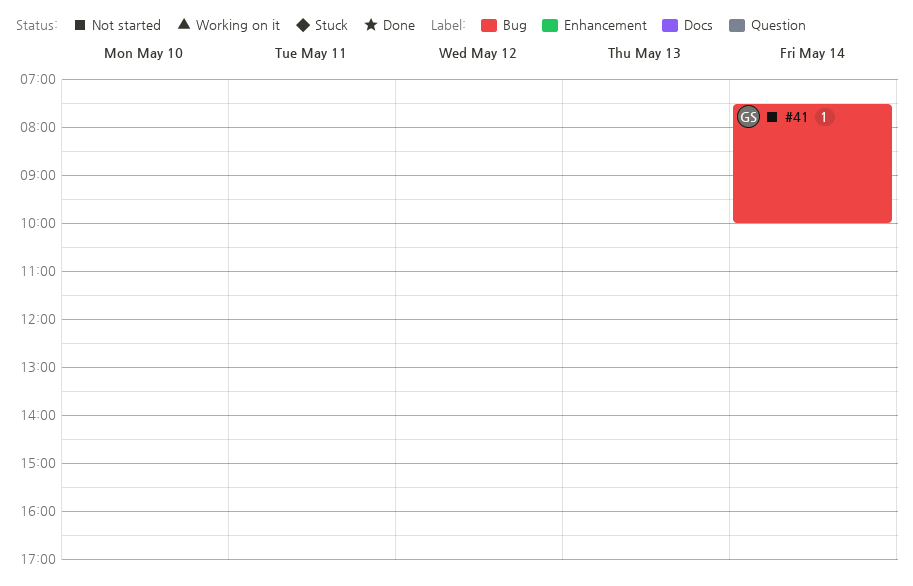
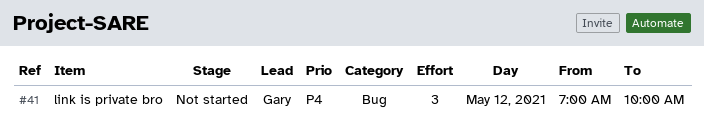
#41, estimate: 1 -> 3
#41, day: May 14 -> May 12
#41, begins: 07:30 -> 07:00

